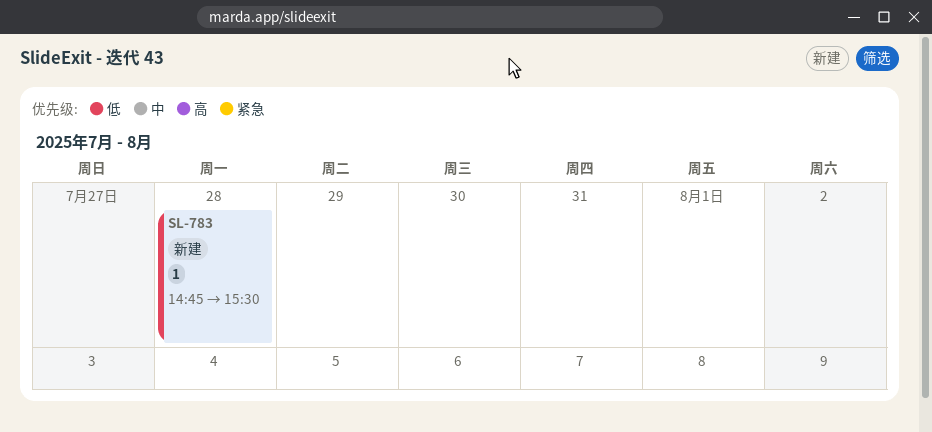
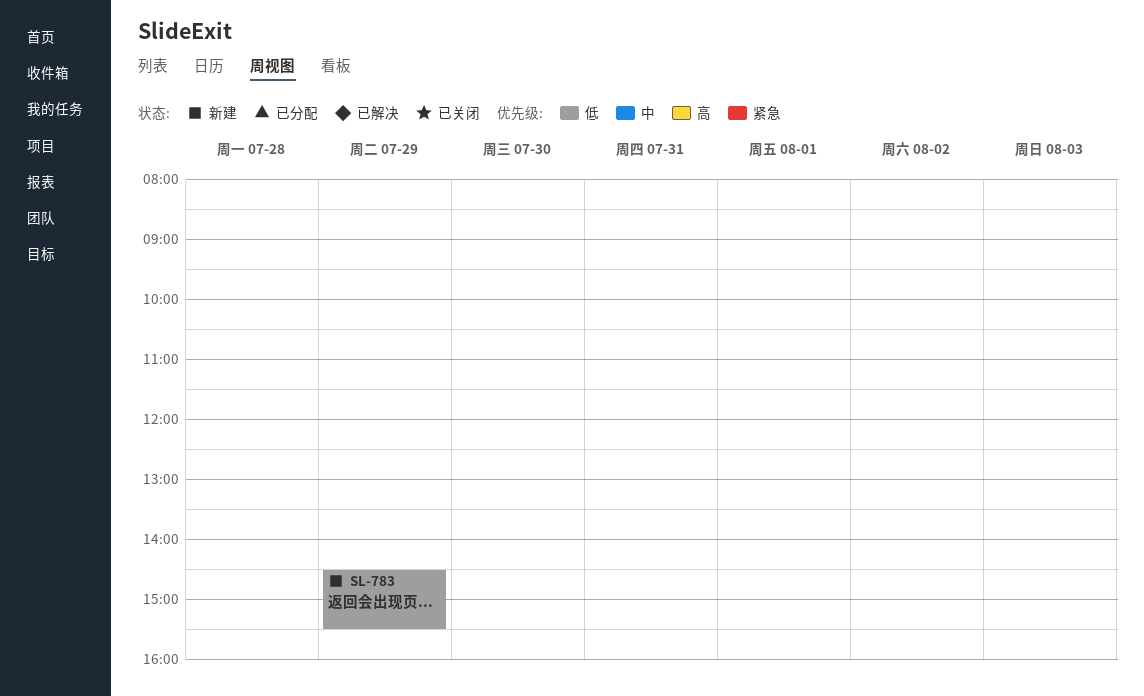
SL-783, day: Jul 28 -> Jul 29
SL-783, begins: 14:45 -> 14:30

